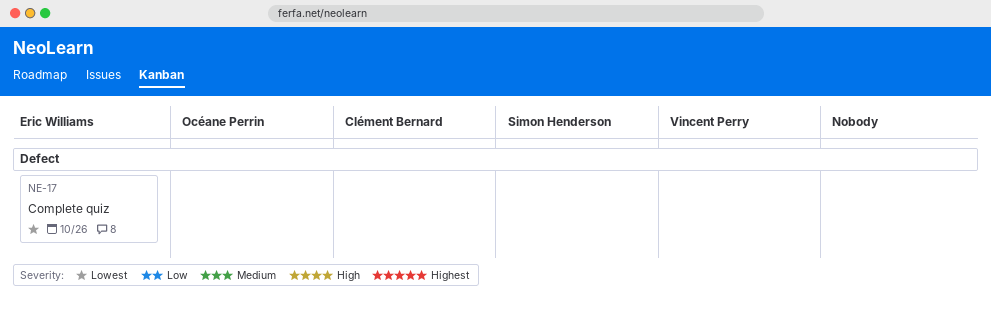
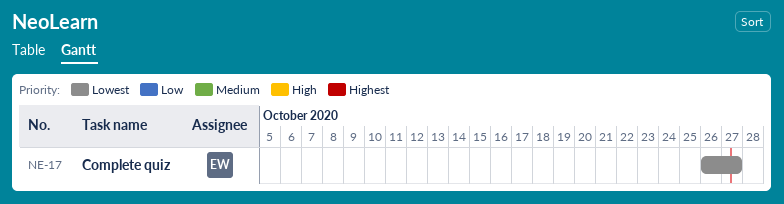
NE-17, due: Oct 26 -> Oct 27

